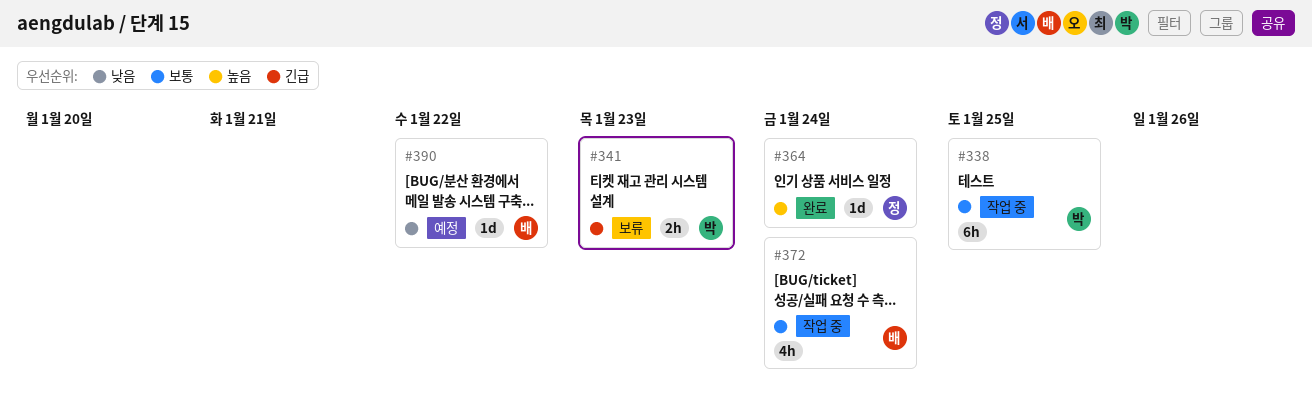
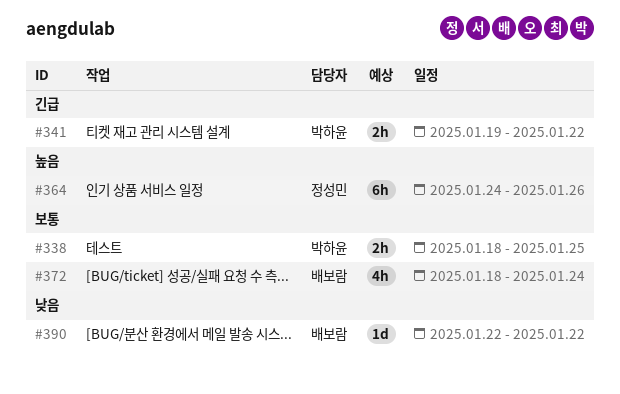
#338, estimate: 6h -> 2h
#341, due: Jan 23 -> Jan 22
#364, estimate: 1d -> 6h
#364, due: Jan 24 -> Jan 26

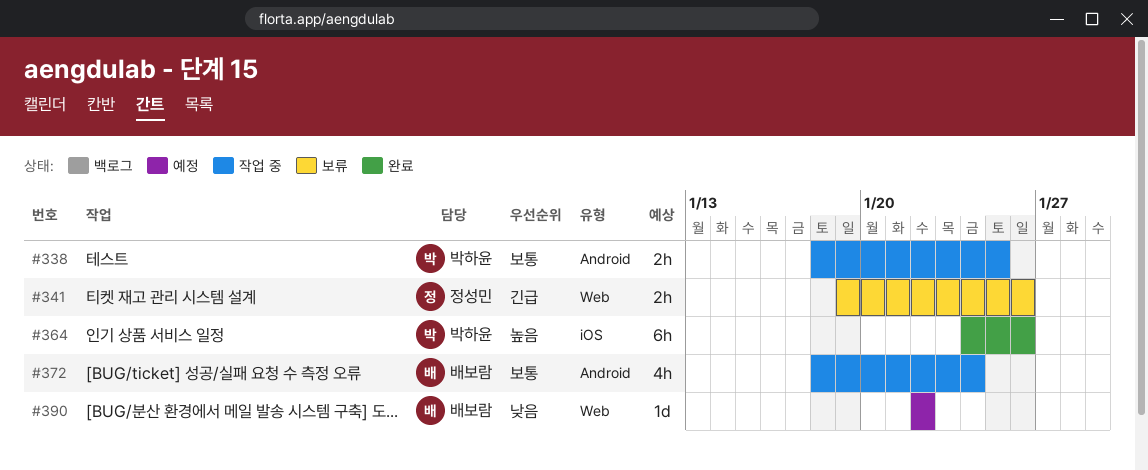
#341, owner: 박하윤 -> 정성민
#341, due: Jan 22 -> Jan 26
#364, owner: 정성민 -> 박하윤

